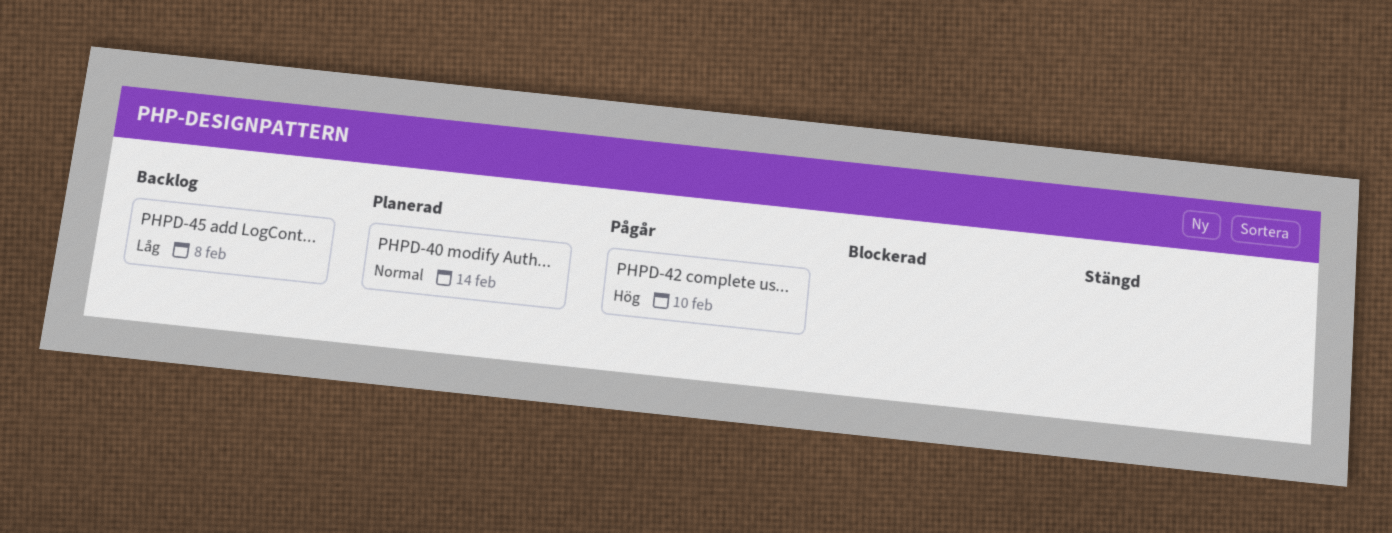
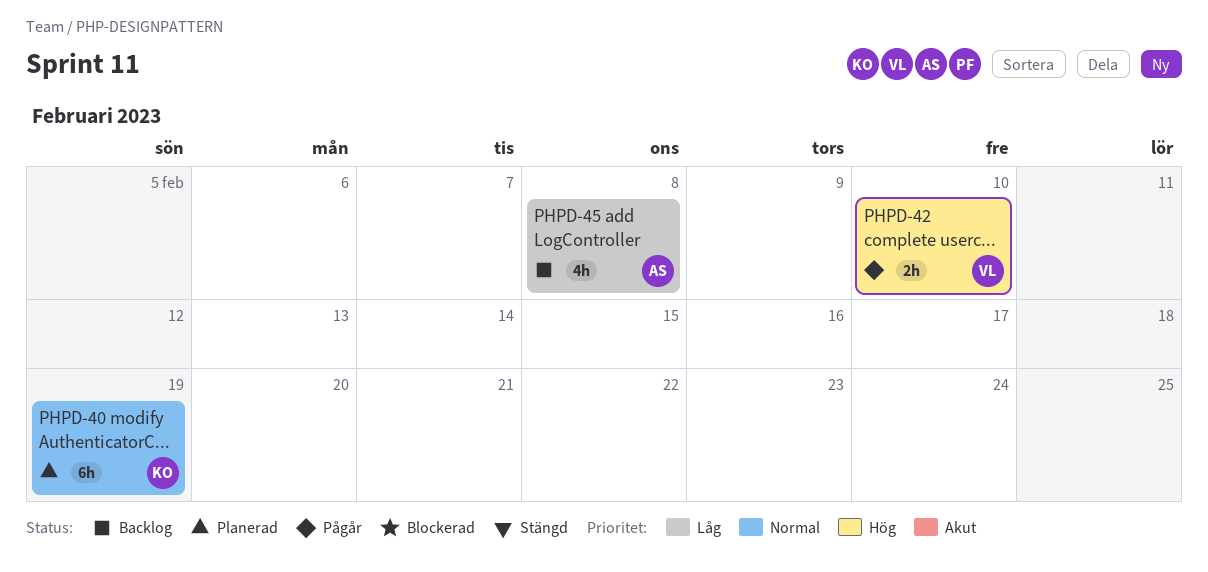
PHPD-40, due: Feb 14 -> Feb 19

